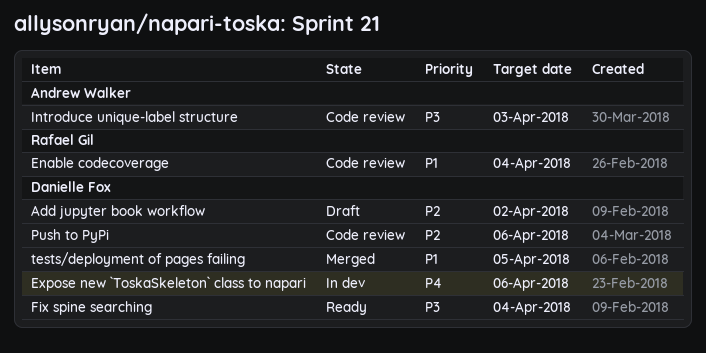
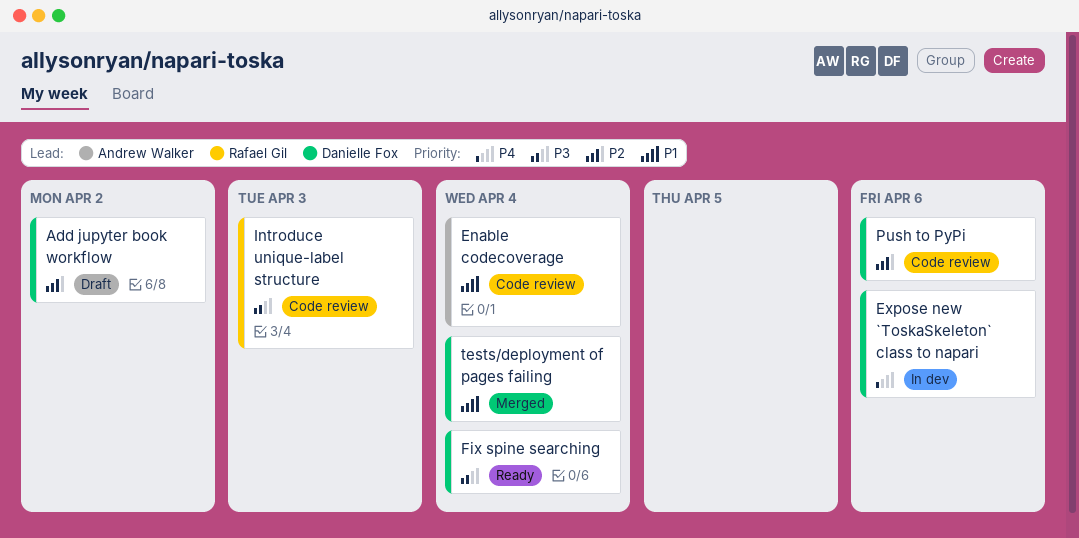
Enable codecoverage, owner: Rafael Gil -> Andrew Walker
Introduce unique-label structure, owner: Andrew Walker -> Rafael Gil
tests/deployment of pages failing, due: Apr 5 -> Apr 4

